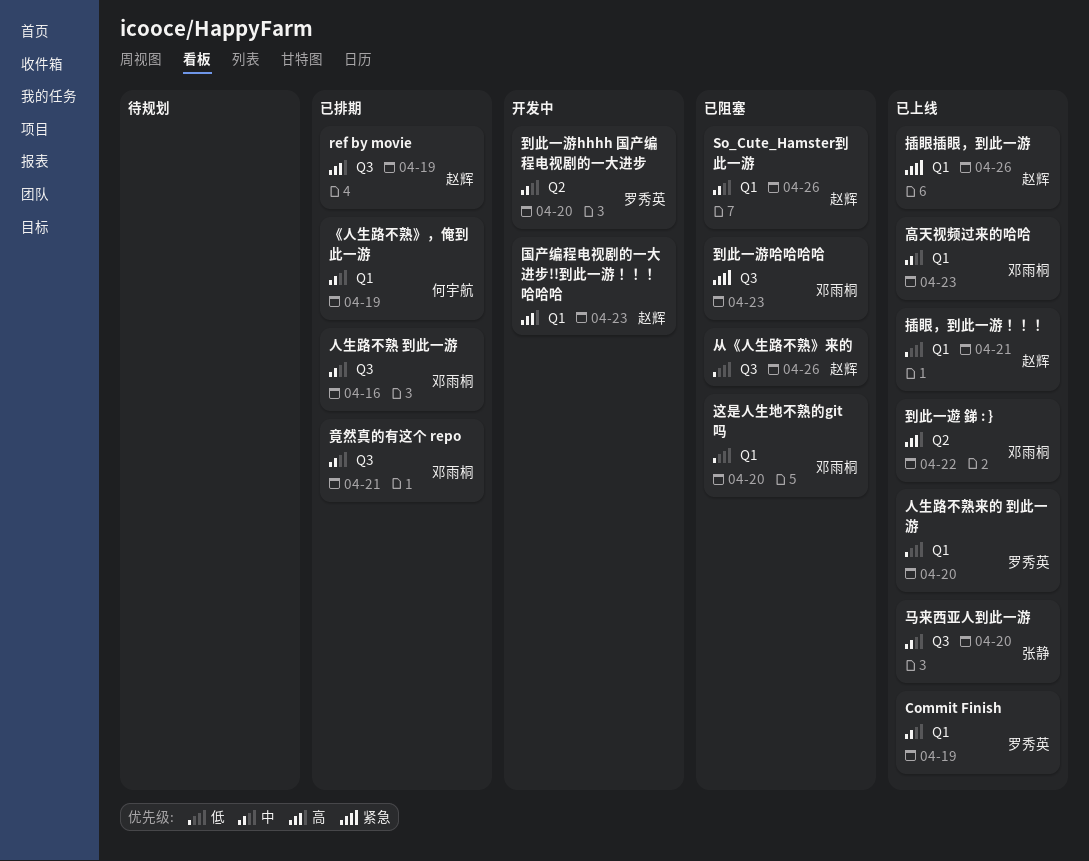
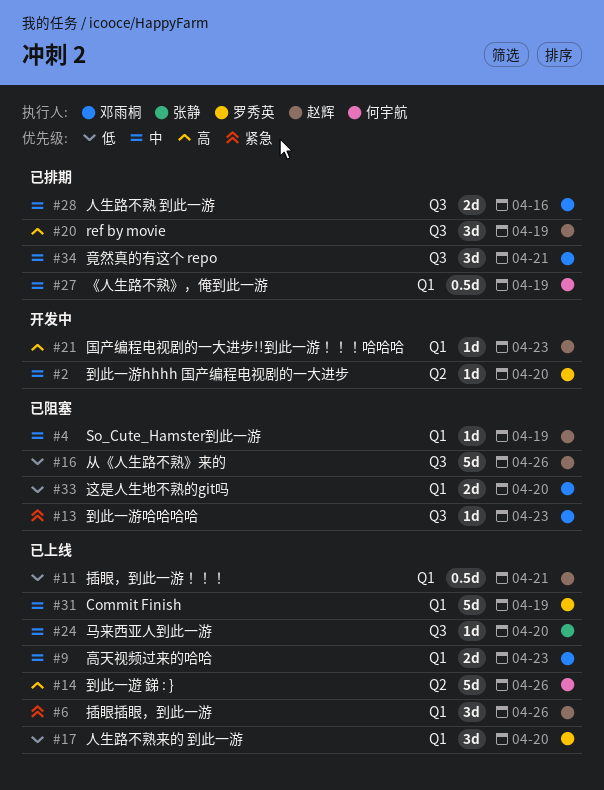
So_Cute_Hamster到此一游, due: Apr 26 -> Apr 19
到此一遊 銻 : }, owner: 邓雨桐 -> 何宇航
到此一遊 銻 : }, due: Apr 22 -> Apr 26

